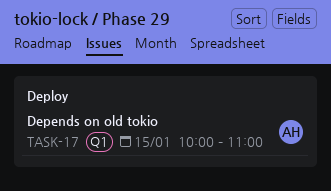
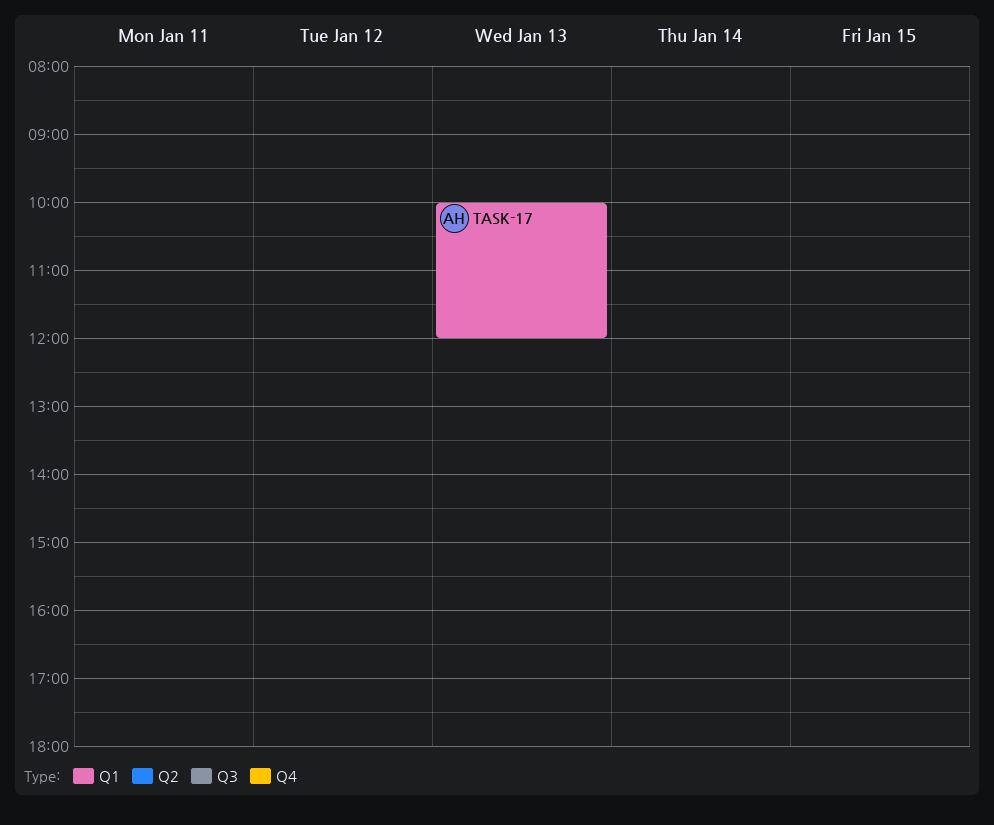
TASK-17, day: Jan 15 -> Jan 13
TASK-17, ends: 11:00 -> 12:00

